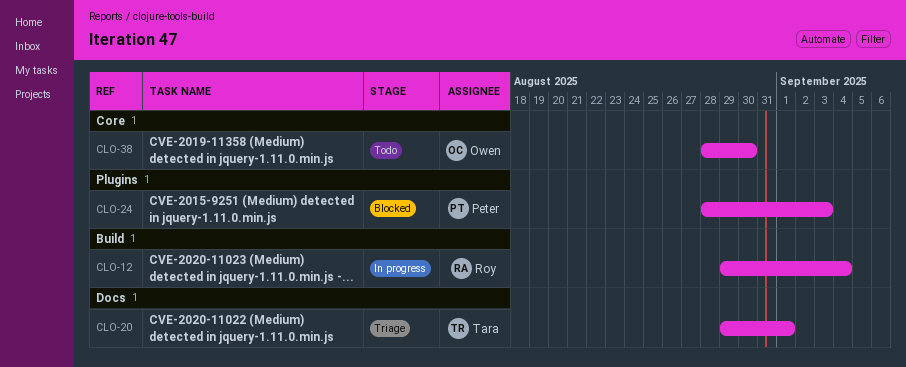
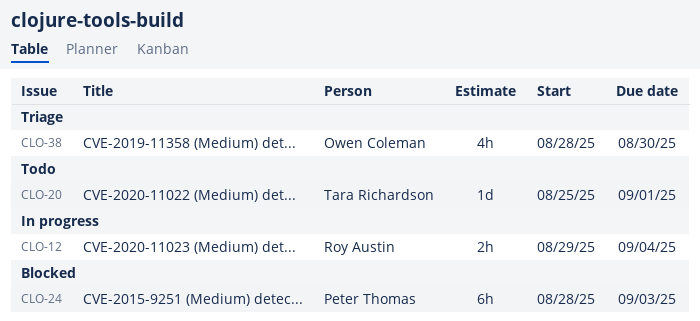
CLO-20, status: Triage -> Todo
CLO-20, start: Aug 29 -> Aug 25
CLO-38, status: Todo -> Triage

